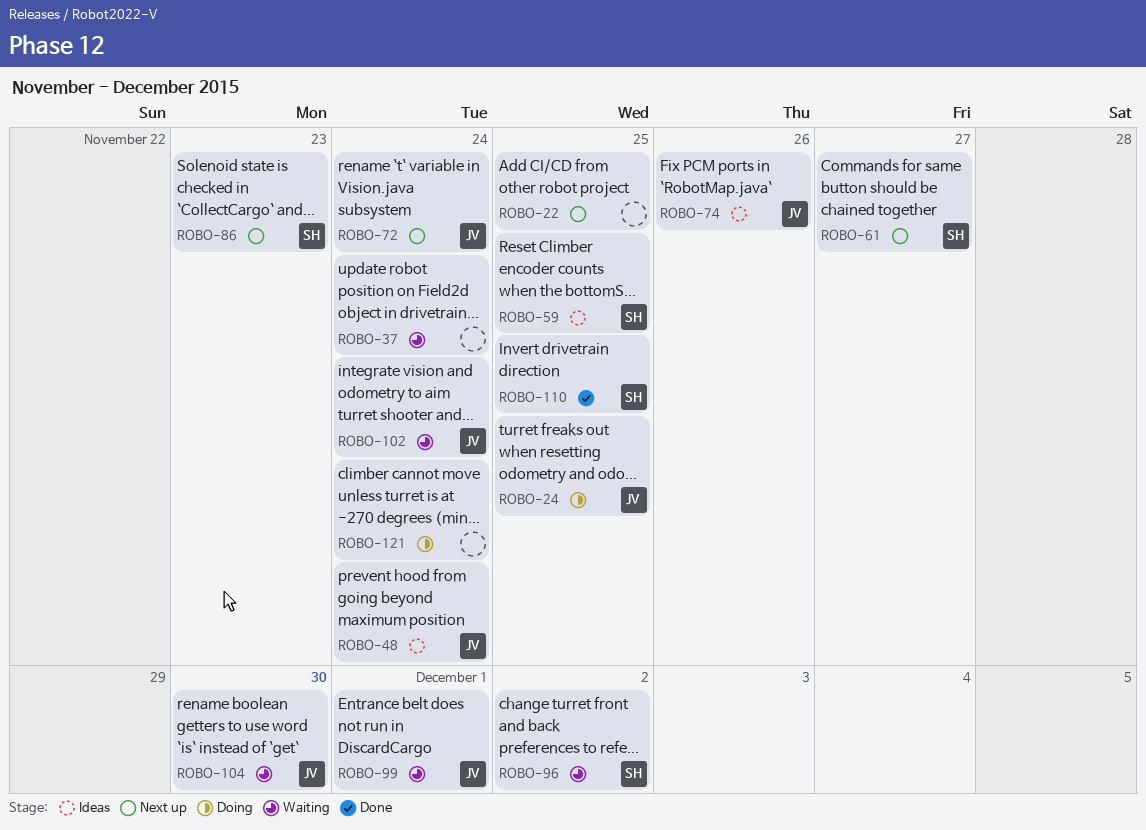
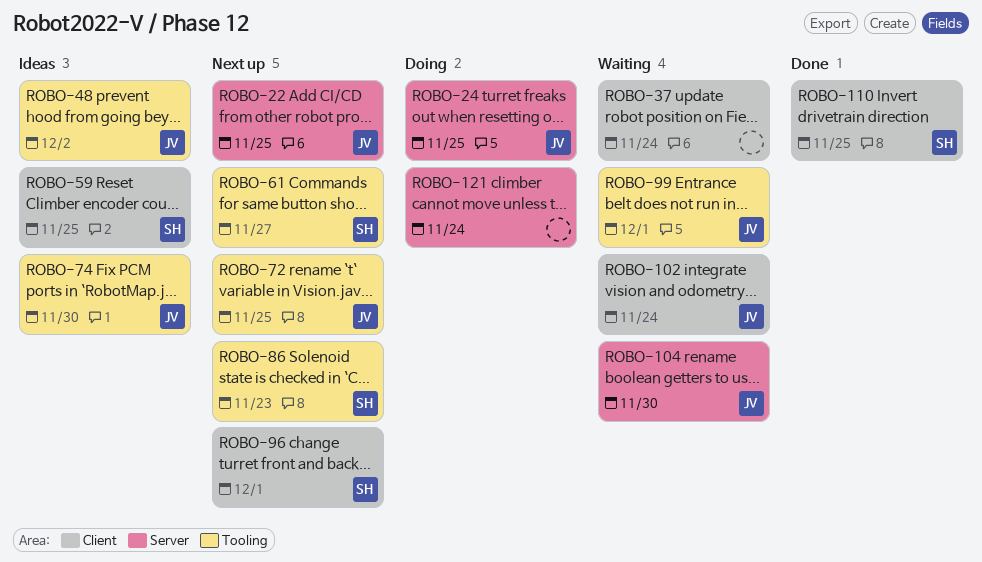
ROBO-22, owner: none -> JV
ROBO-48, due: Nov 24 -> Dec 2
ROBO-72, due: Nov 24 -> Nov 25
ROBO-74, due: Nov 26 -> Nov 30
ROBO-96, status: Waiting -> Next up
ROBO-96, due: Dec 2 -> Dec 1

